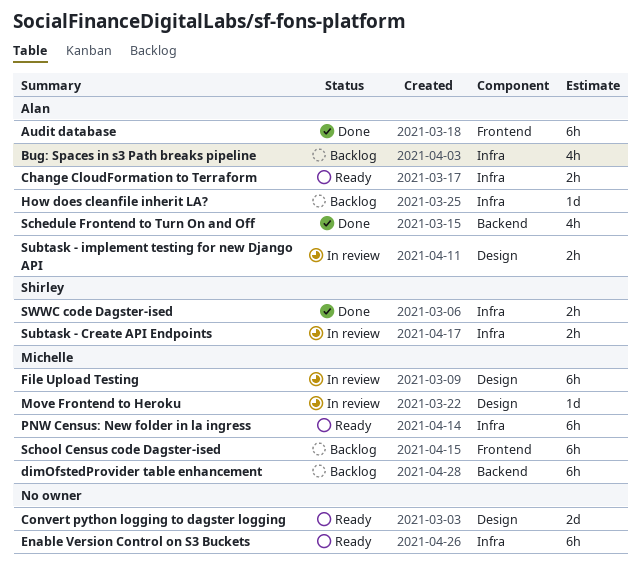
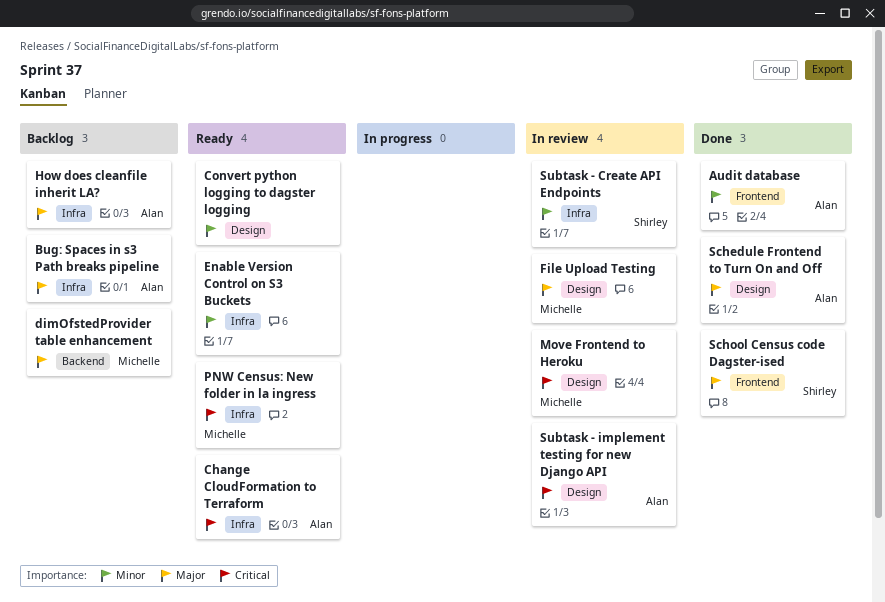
Schedule Frontend to Turn On and Off, label: Backend -> Design
School Census code Dagster-ised, status: Backlog -> Done
School Census code Dagster-ised, owner: Michelle -> Shirley
SWWC code Dagster-ised: present -> none

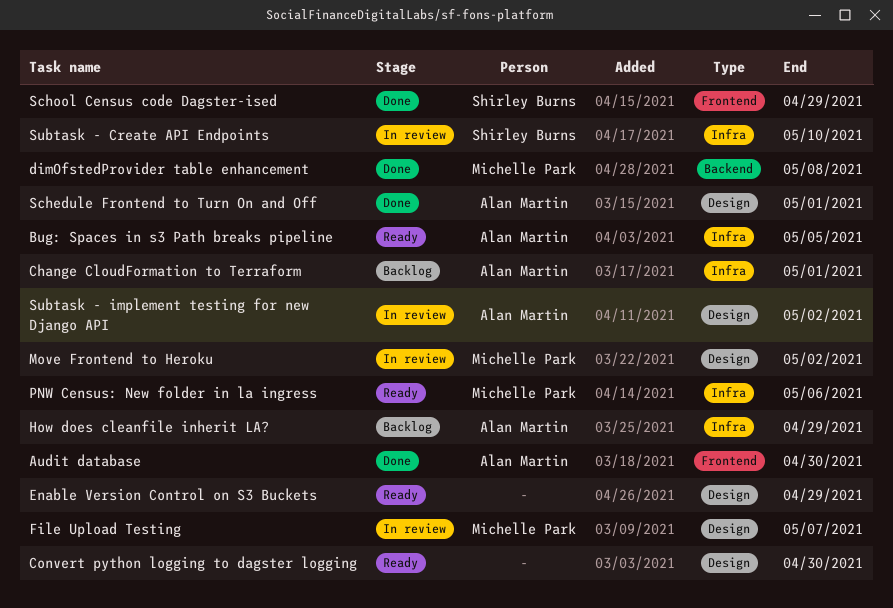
Bug: Spaces in s3 Path breaks pipeline, status: Backlog -> Ready
Change CloudFormation to Terraform, status: Ready -> Backlog
dimOfstedProvider table enhancement, status: Backlog -> Done
Enable Version Control on S3 Buckets, label: Infra -> Design

